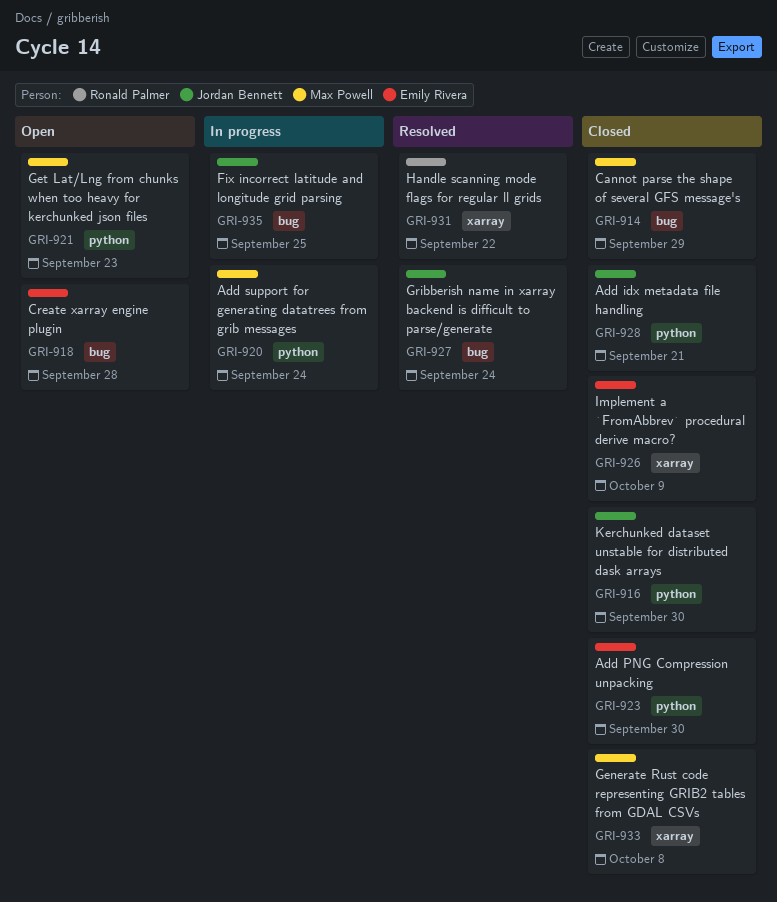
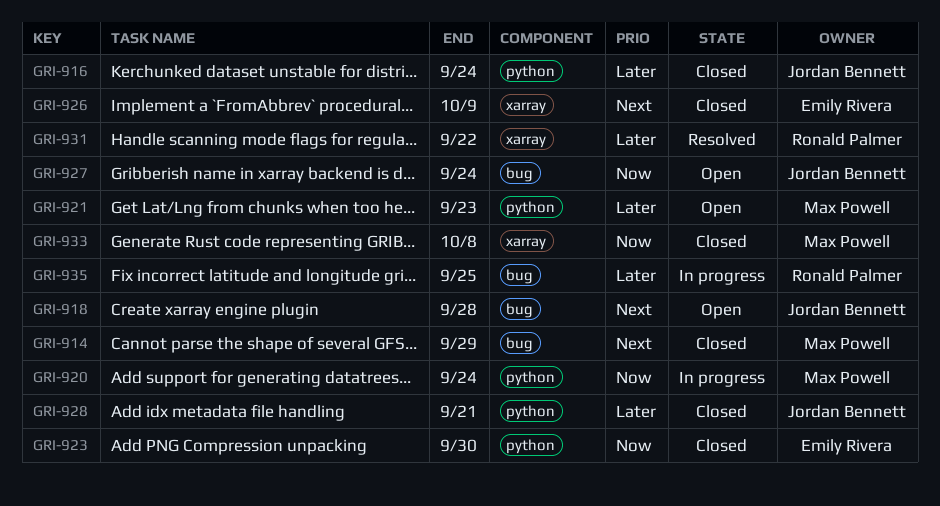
GRI-916, due: Sep 30 -> Sep 24
GRI-918, owner: Emily Rivera -> Jordan Bennett
GRI-927, status: Resolved -> Open
GRI-935, owner: Jordan Bennett -> Ronald Palmer

